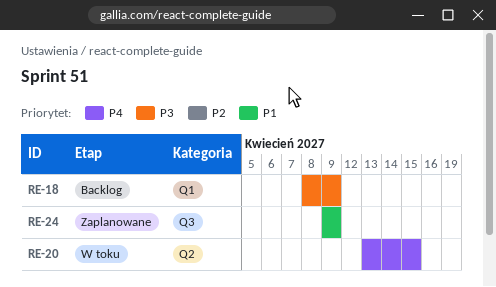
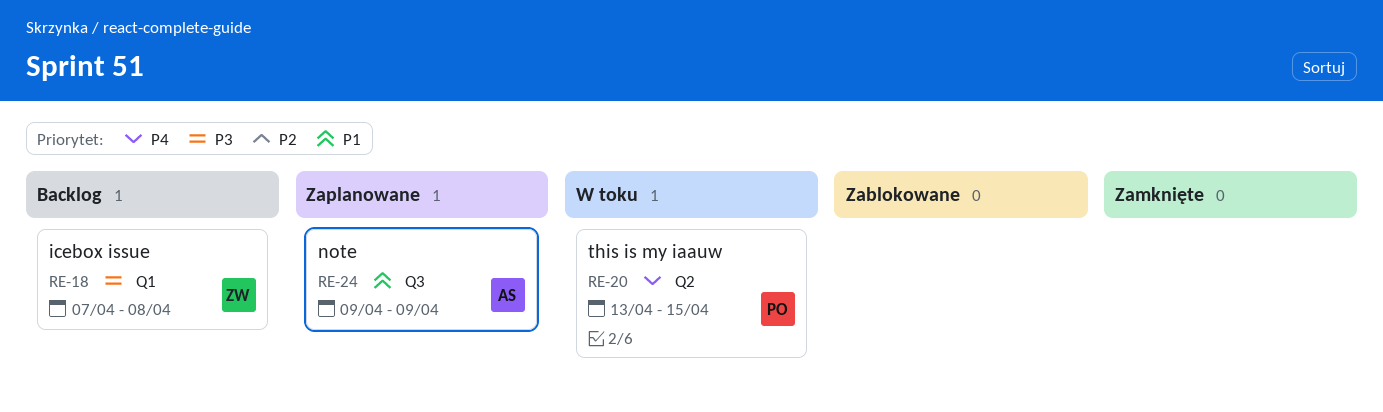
RE-18, start: Apr 8 -> Apr 7
RE-18, due: Apr 9 -> Apr 8

